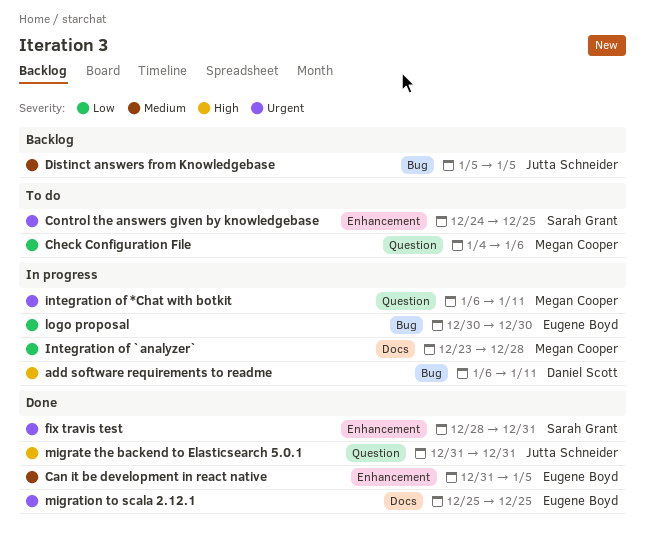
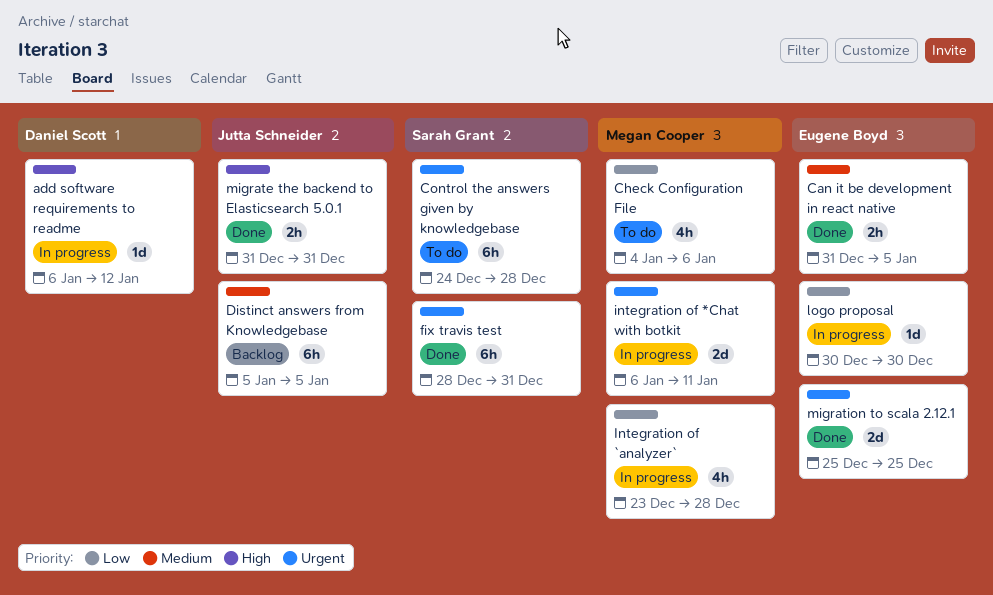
add software requirements to readme, due: Jan 11 -> Jan 12
Control the answers given by knowledgebase, due: Dec 25 -> Dec 28

